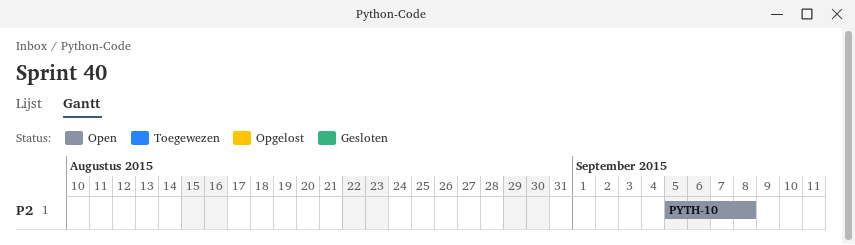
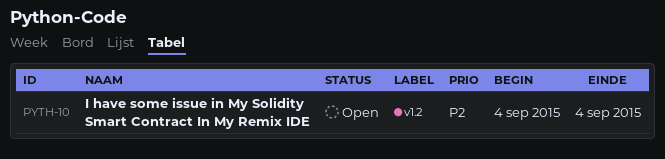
PYTH-10, start: Sep 5 -> Sep 4
PYTH-10, due: Sep 8 -> Sep 4

